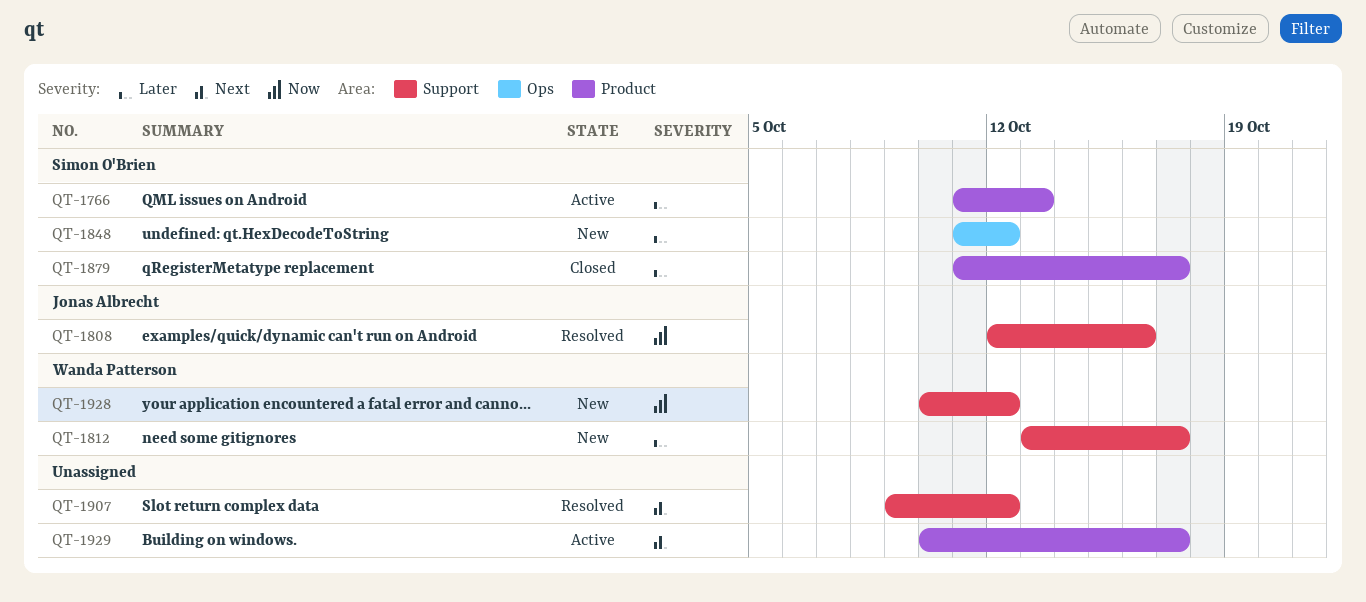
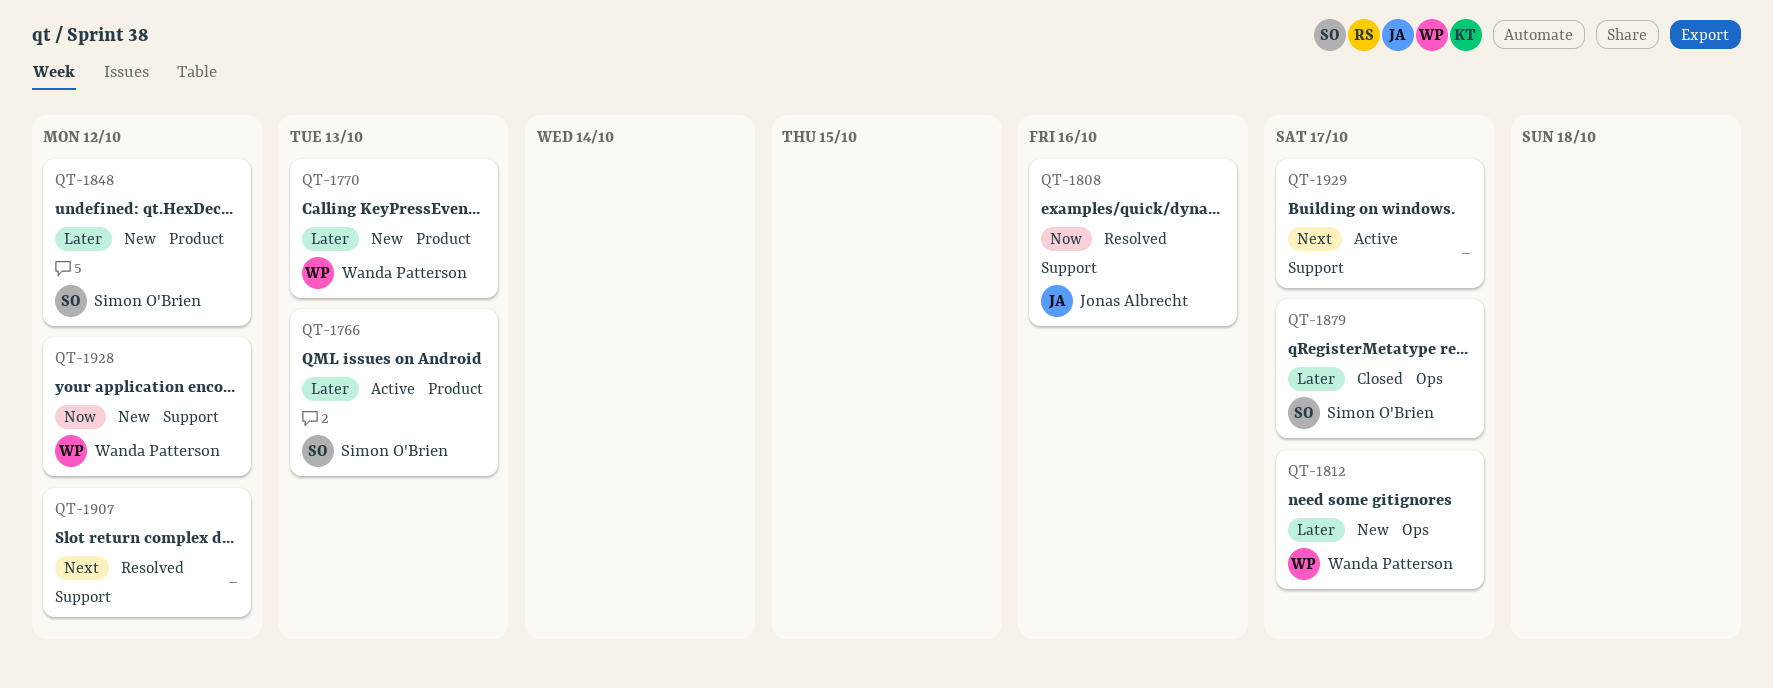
QT-1770: none -> present
QT-1812, label: Support -> Ops
QT-1848, label: Ops -> Product
QT-1879, label: Product -> Ops
QT-1929, label: Product -> Support

